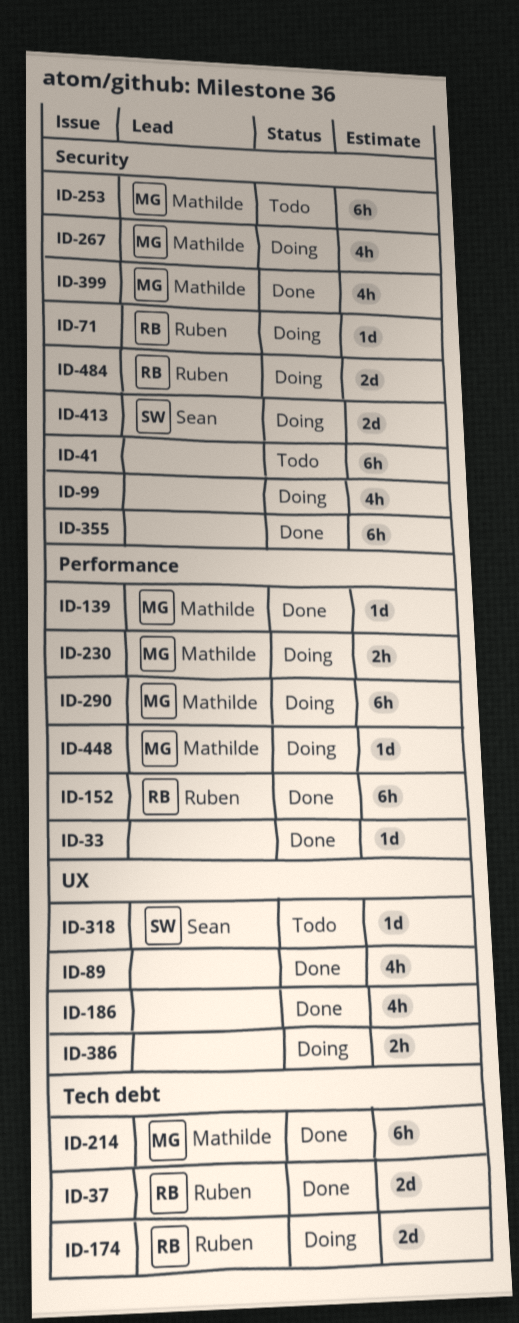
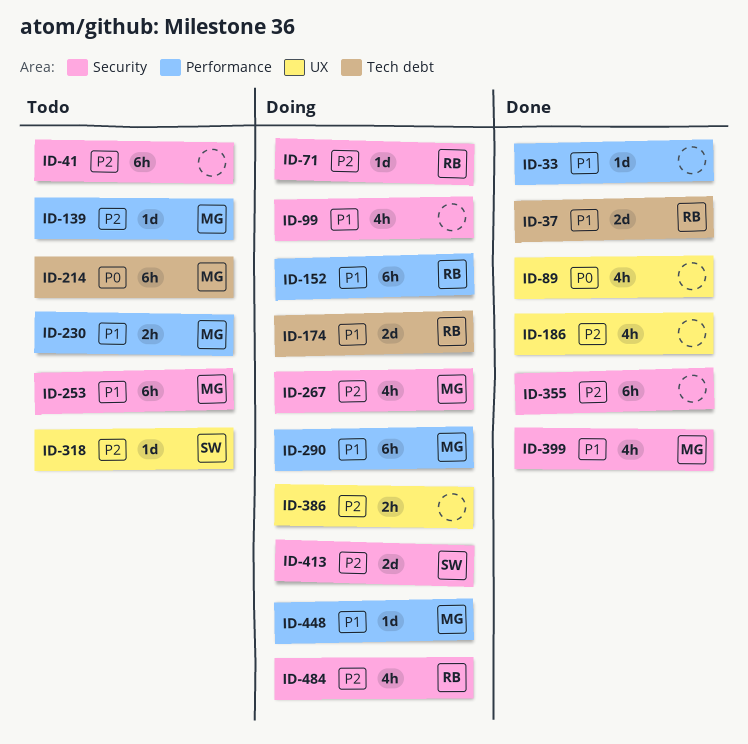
ID-139, status: Done -> Todo
ID-152, status: Done -> Doing
ID-214, status: Done -> Todo
ID-230, status: Doing -> Todo
ID-484, estimate: 2d -> 4h

